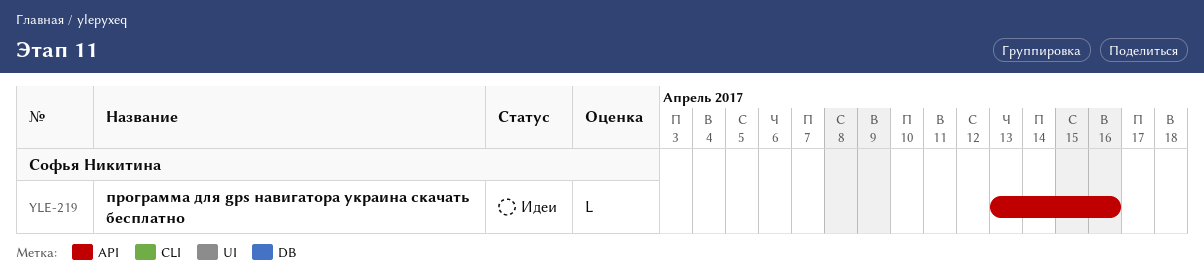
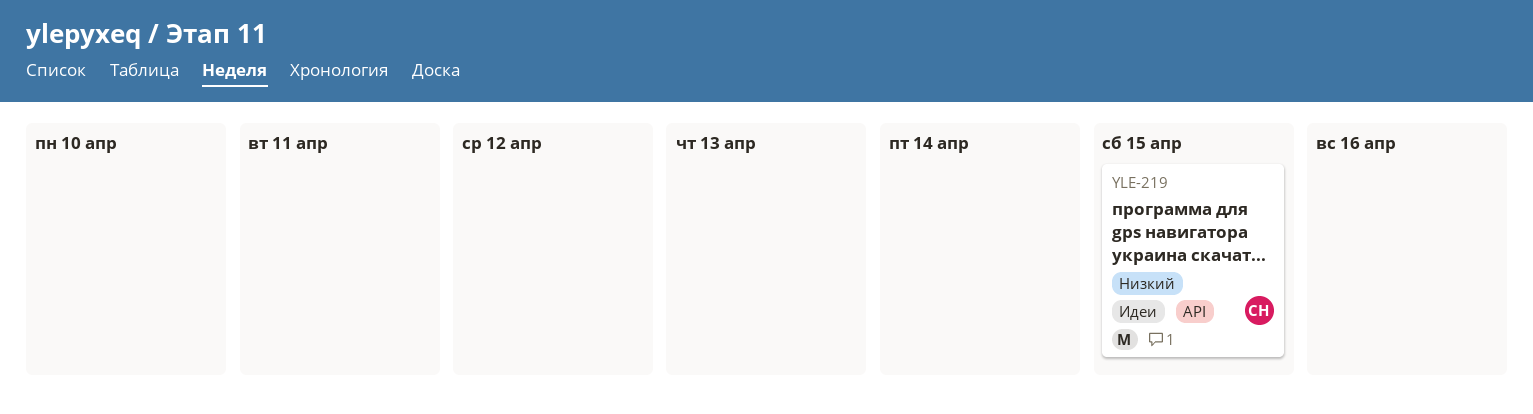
YLE-219, estimate: L -> M
YLE-219, due: Apr 16 -> Apr 15

